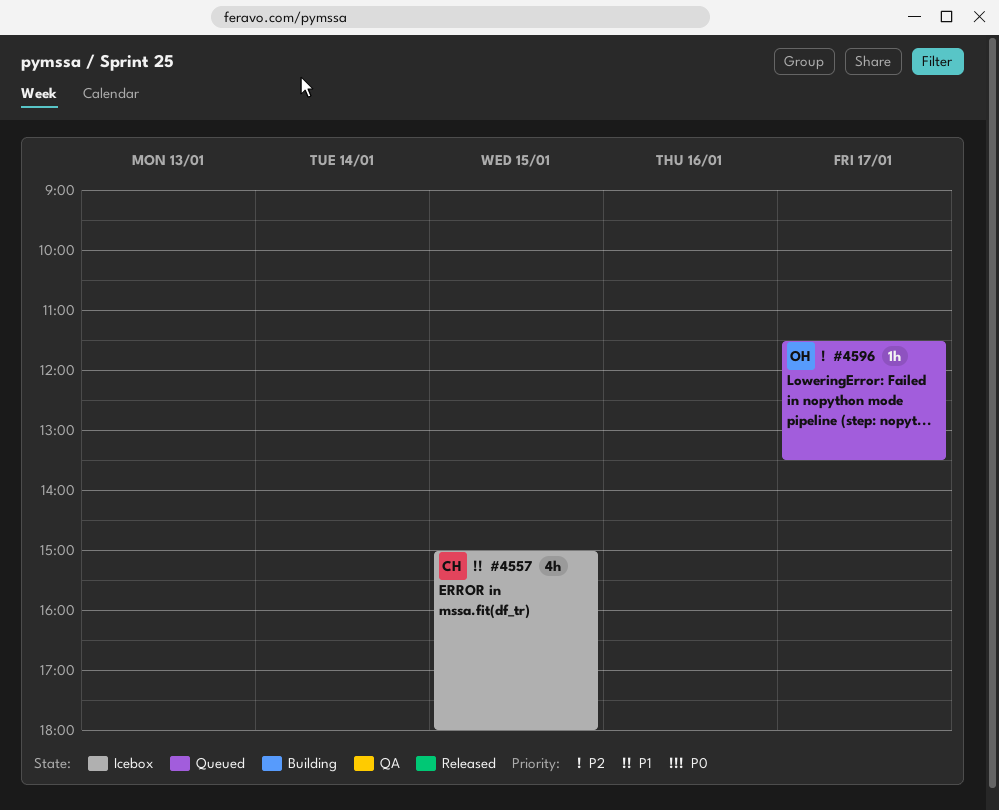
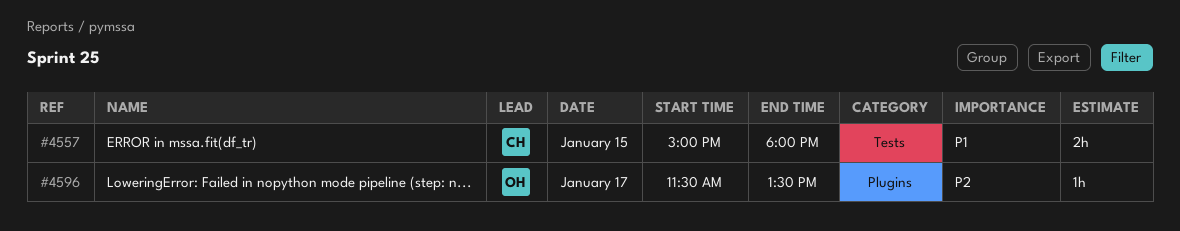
#4557, estimate: 4h -> 2h

